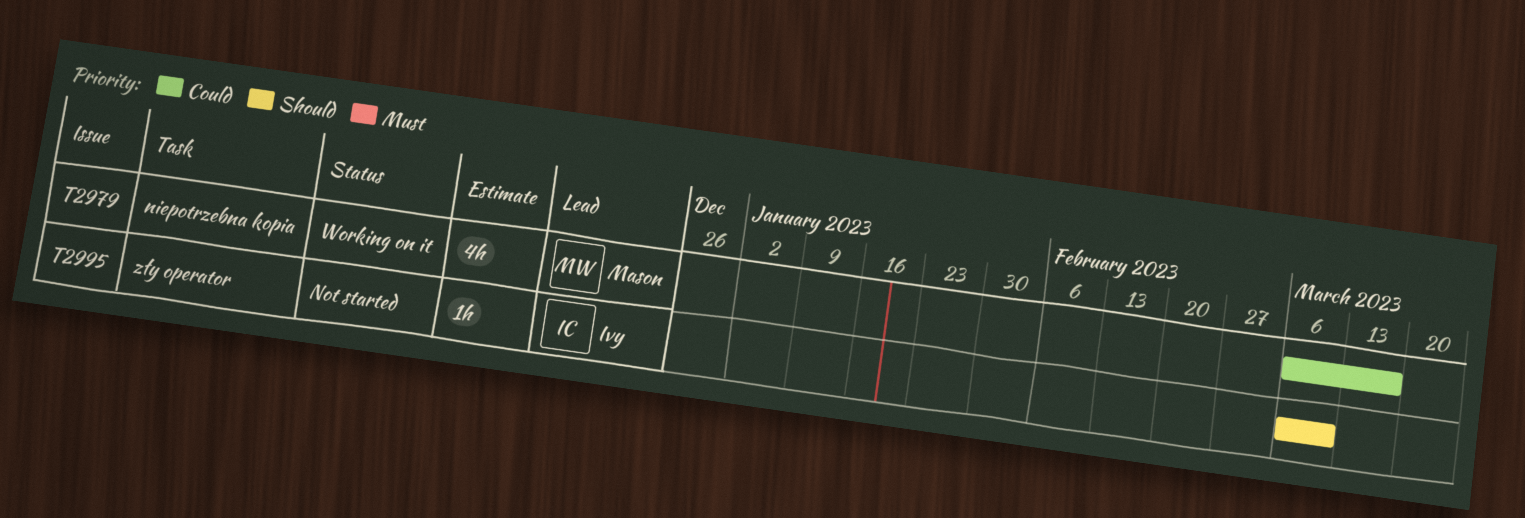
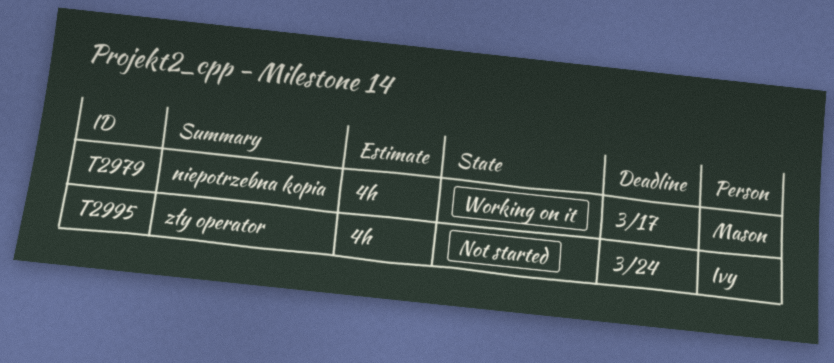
T2995, estimate: 1h -> 4h
T2995, due: Mar 10 -> Mar 24

